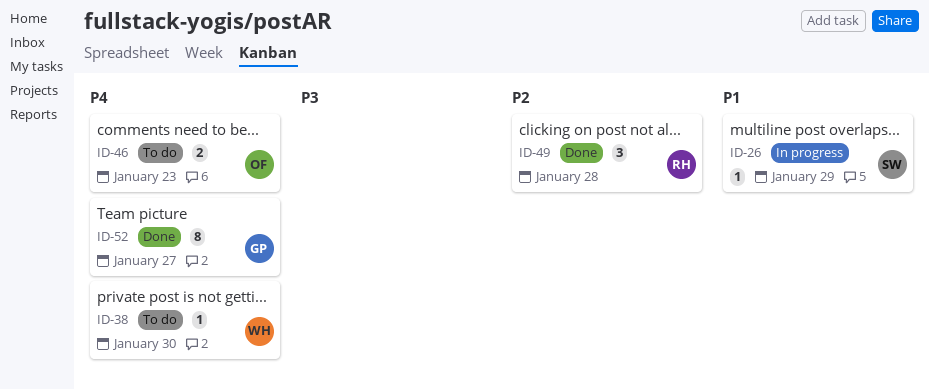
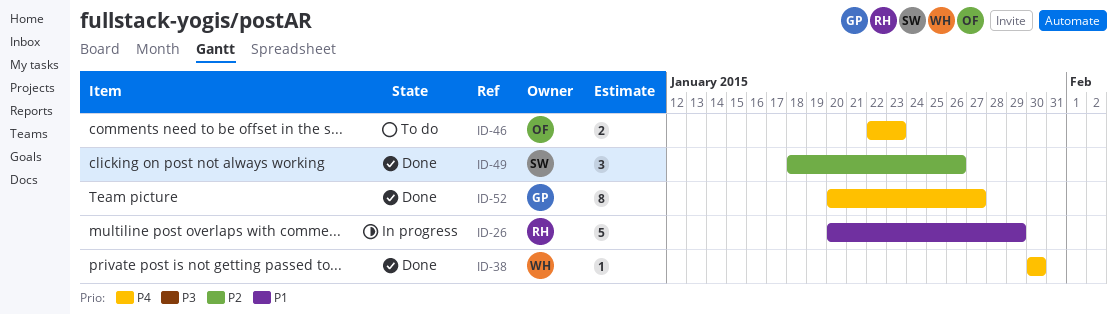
ID-26, owner: SW -> RH
ID-26, estimate: 1 -> 5
ID-38, status: To do -> Done
ID-49, owner: RH -> SW
ID-49, due: Jan 28 -> Jan 26

